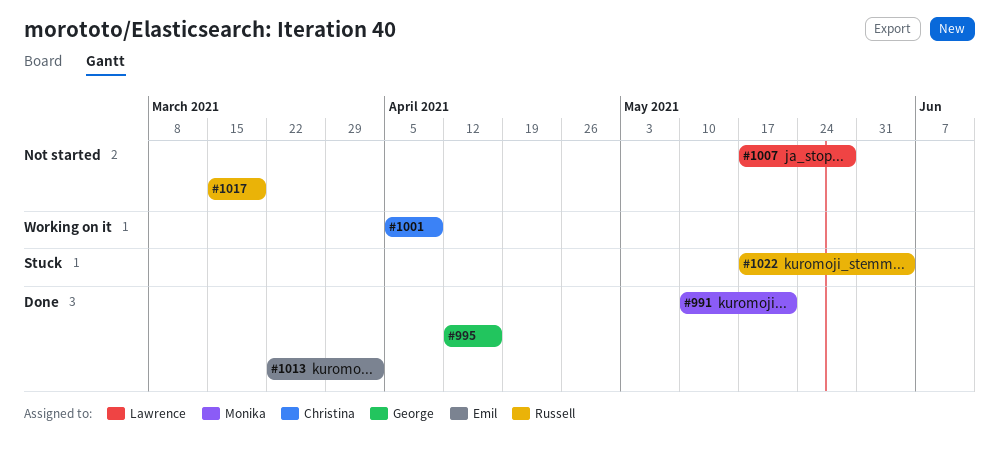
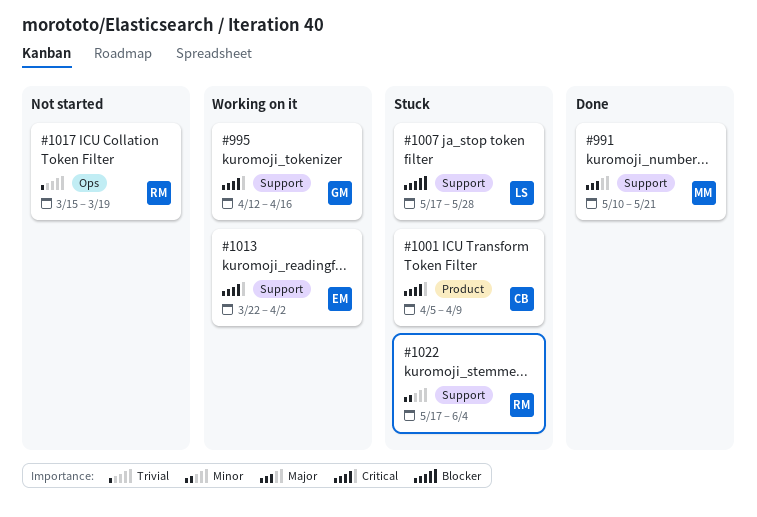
#995, status: Done -> Working on it
#1001, status: Working on it -> Stuck
#1007, status: Not started -> Stuck
#1013, status: Done -> Working on it

